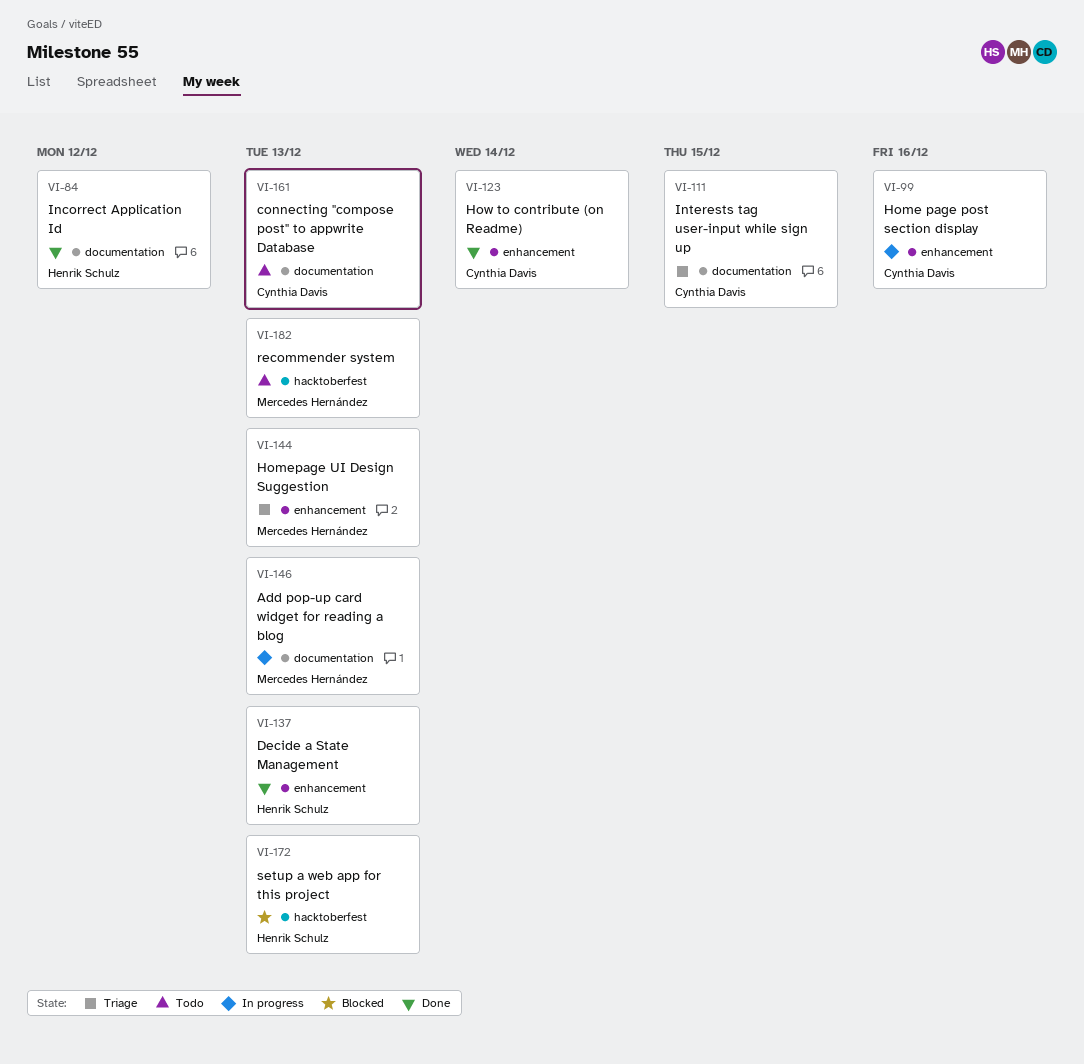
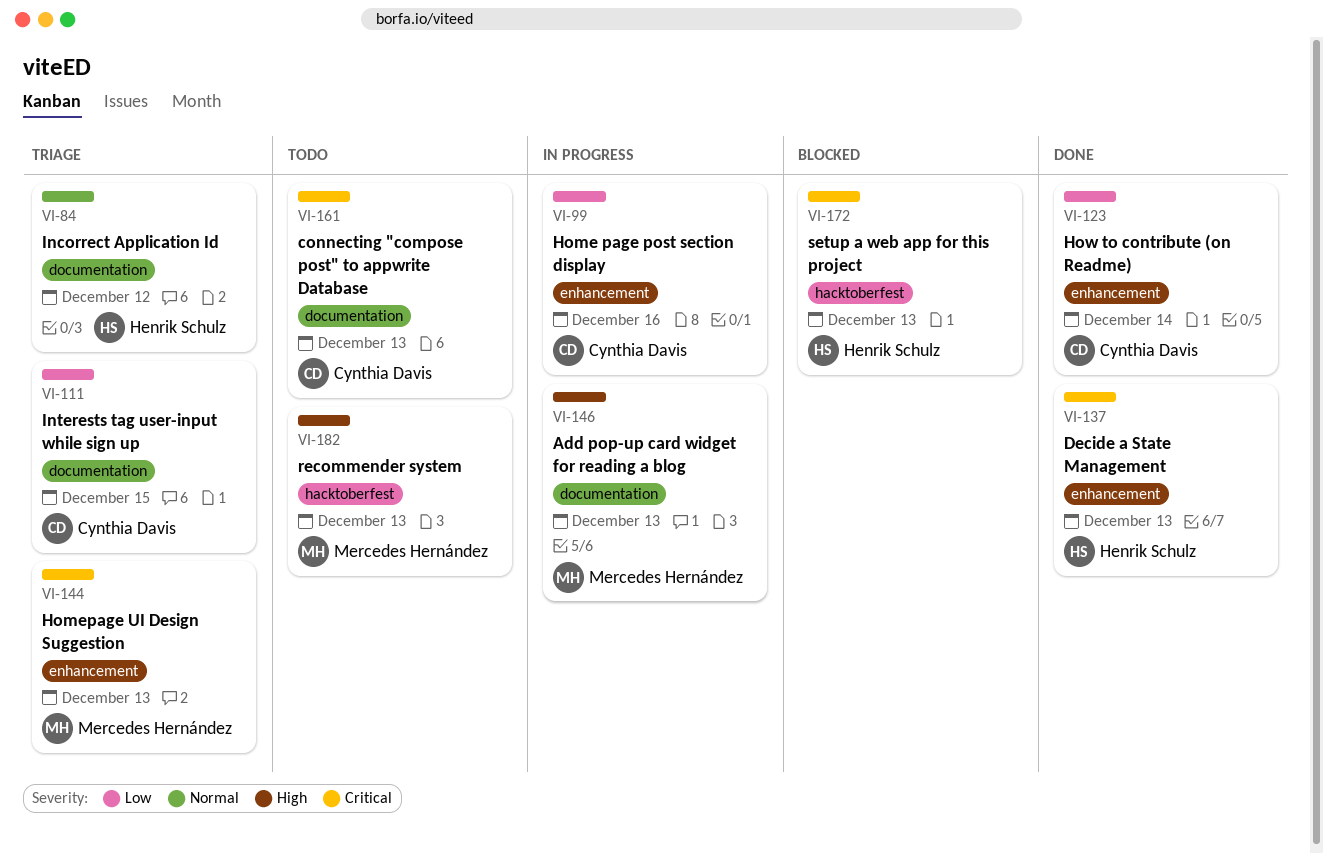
VI-84, status: Done -> Triage

